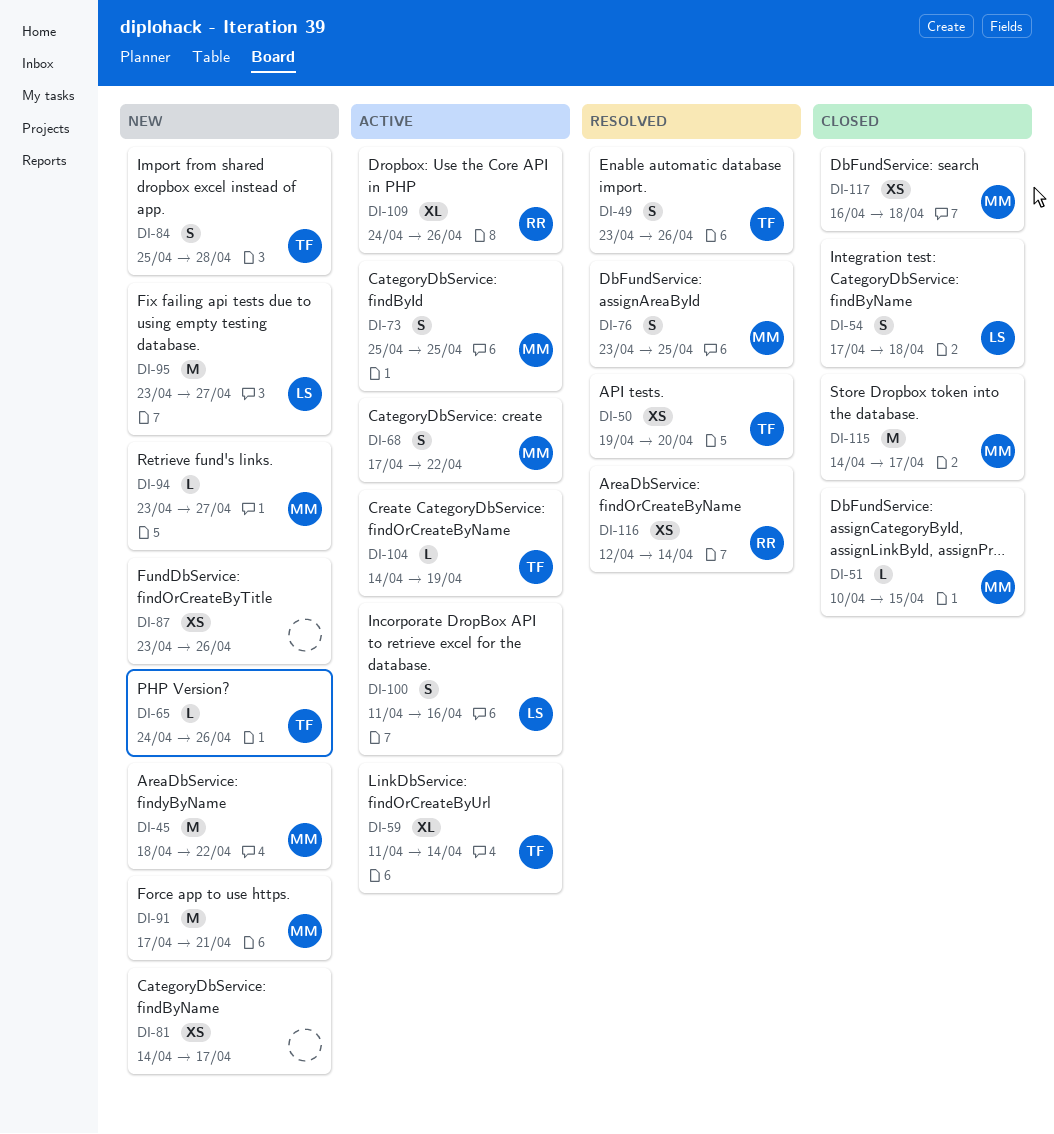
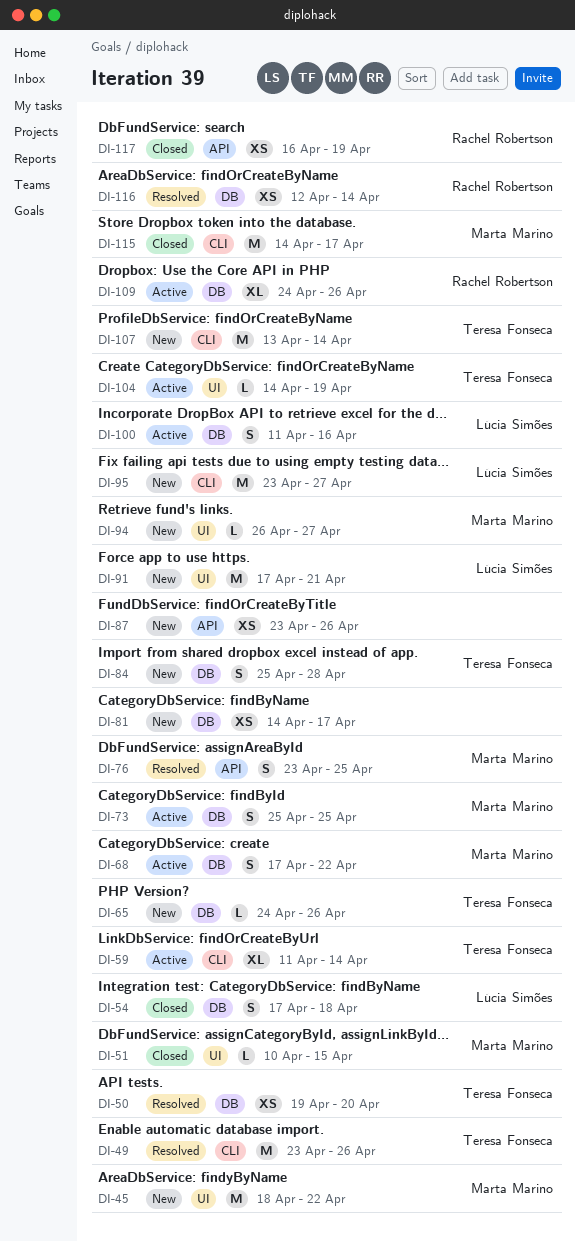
DI-49, estimate: S -> M
DI-91, owner: Marta Marino -> Lúcia Simões
DI-94, start: Apr 23 -> Apr 26
DI-107: none -> present
DI-117, owner: Marta Marino -> Rachel Robertson
DI-117, due: Apr 18 -> Apr 19

